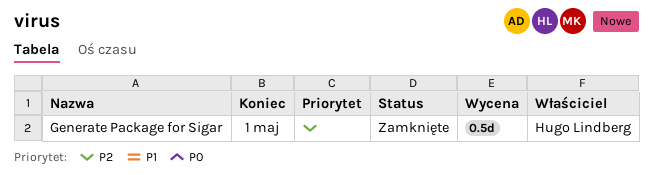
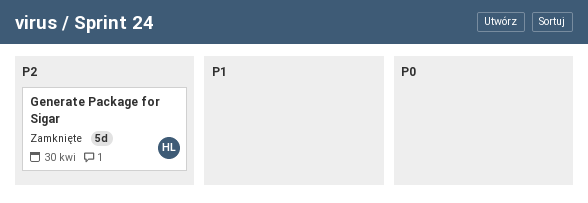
Generate Package for Sigar, estimate: 0.5d -> 5d
Generate Package for Sigar, due: May 1 -> Apr 30

